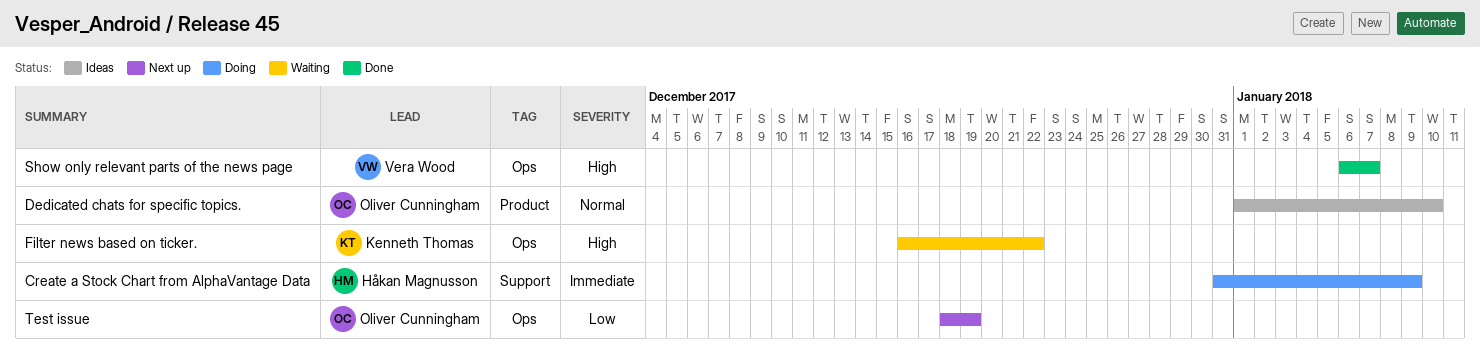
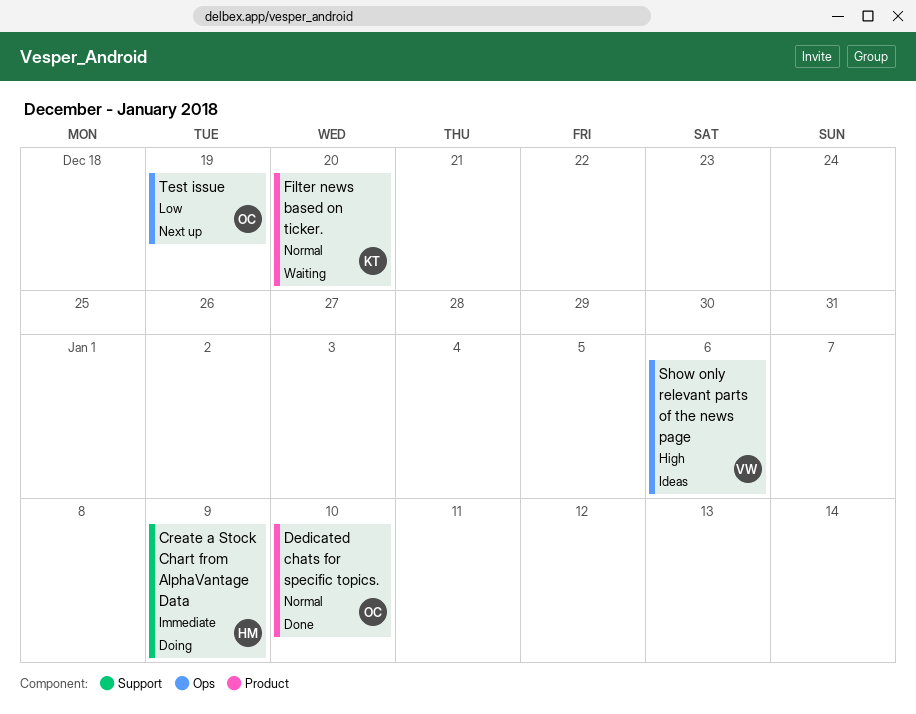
Dedicated chats for specific topics., status: Ideas -> Done
Filter news based on ticker., priority: High -> Normal
Filter news based on ticker., label: Ops -> Product
Filter news based on ticker., due: Dec 22 -> Dec 20
Show only relevant parts of the news page, status: Done -> Ideas
Show only relevant parts of the news page, due: Jan 7 -> Jan 6

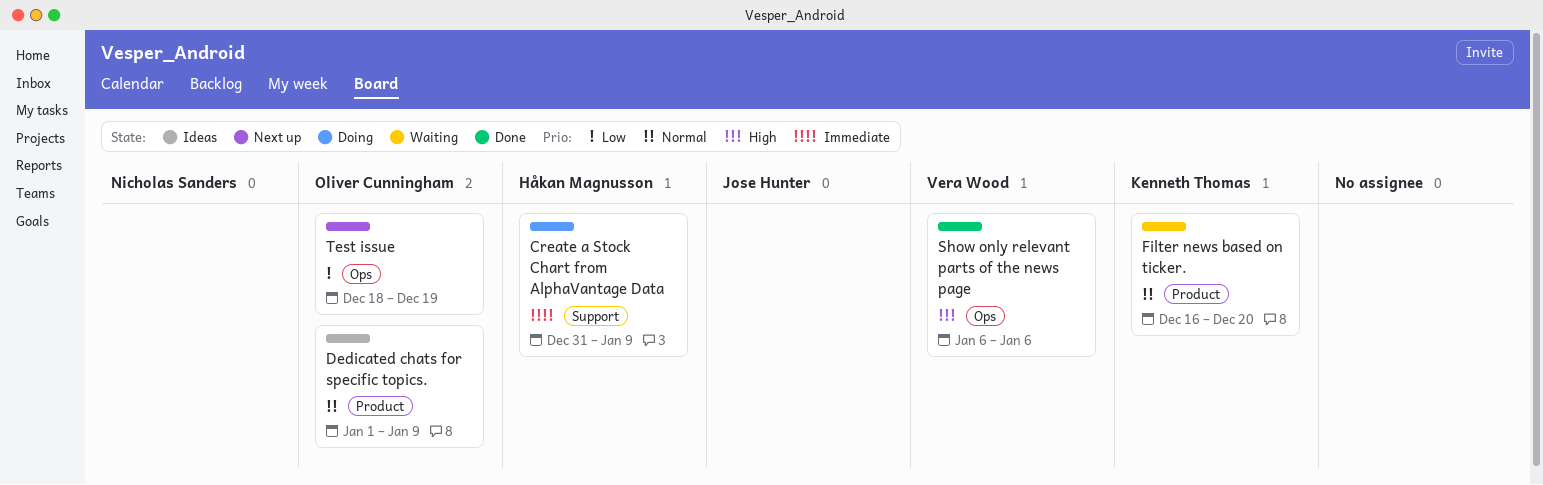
Dedicated chats for specific topics., status: Done -> Ideas
Dedicated chats for specific topics., due: Jan 10 -> Jan 9
Show only relevant parts of the news page, status: Ideas -> Done

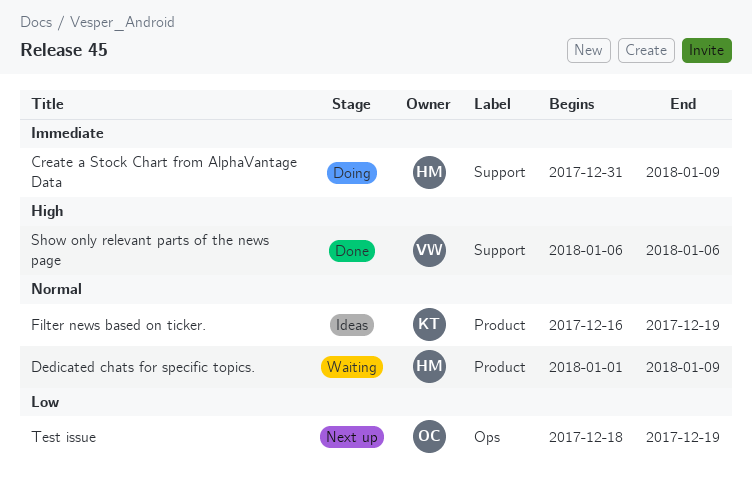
Dedicated chats for specific topics., status: Ideas -> Waiting
Dedicated chats for specific topics., owner: Oliver Cunningham -> Håkan Magnusson
Filter news based on ticker., status: Waiting -> Ideas
Filter news based on ticker., due: Dec 20 -> Dec 19
Show only relevant parts of the news page, label: Ops -> Support

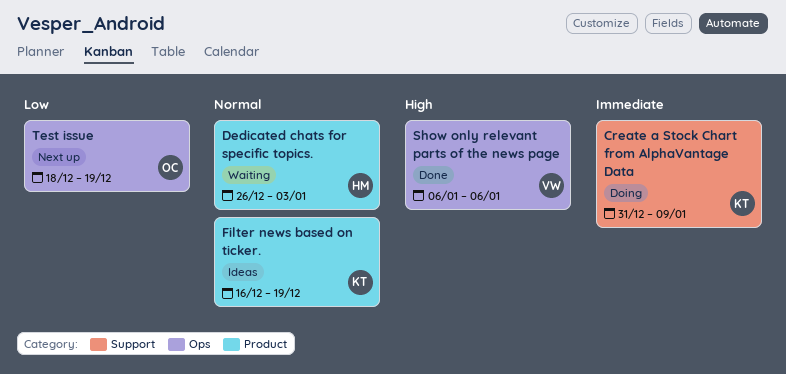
Create a Stock Chart from AlphaVantage Data, owner: HM -> KT
Dedicated chats for specific topics., start: Jan 1 -> Dec 26
Dedicated chats for specific topics., due: Jan 9 -> Jan 3
Show only relevant parts of the news page, label: Support -> Ops

